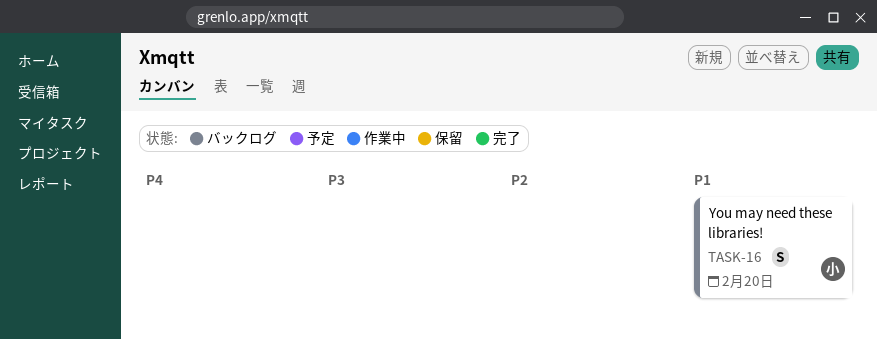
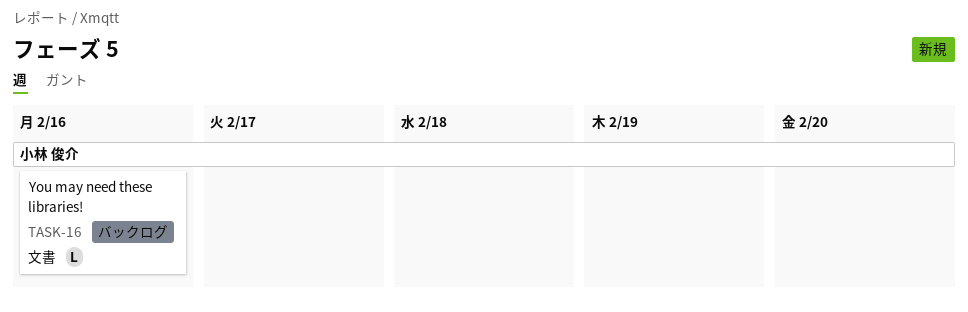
TASK-16, estimate: S -> L
TASK-16, due: Feb 20 -> Feb 16

